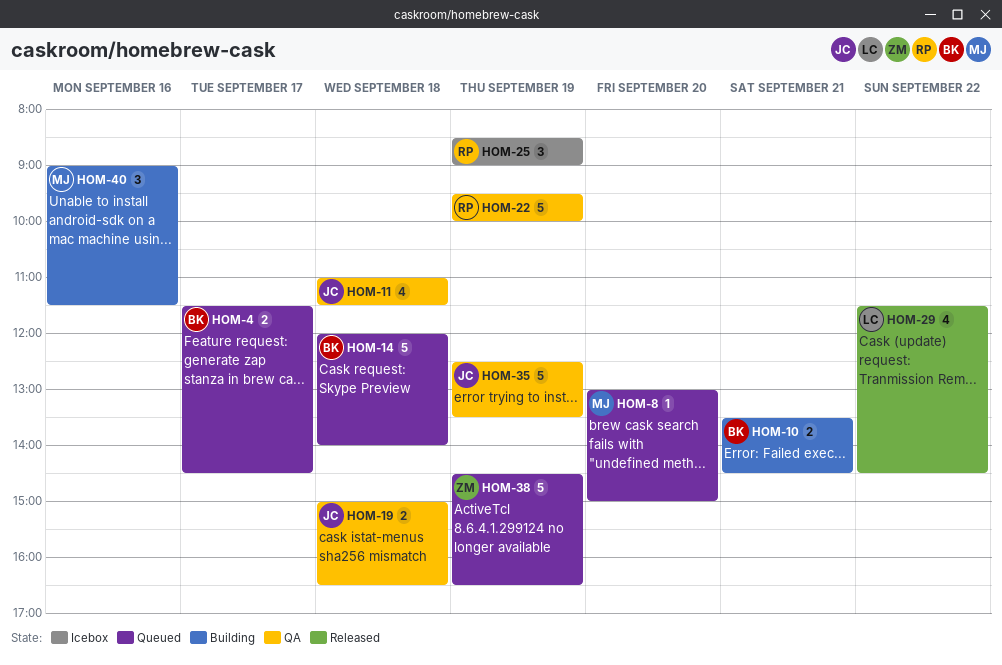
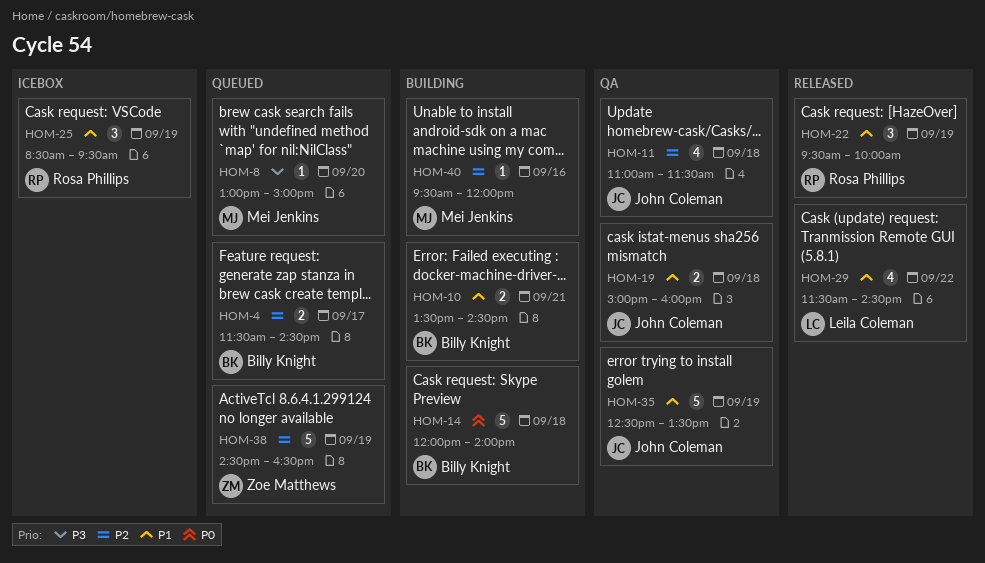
HOM-14, status: Queued -> Building
HOM-19, ends: 16:30 -> 16:00
HOM-22, status: QA -> Released
HOM-22, estimate: 5 -> 3
HOM-25, ends: 09:00 -> 09:30
HOM-40, estimate: 3 -> 1
HOM-40, begins: 09:00 -> 09:30
HOM-40, ends: 11:30 -> 12:00

